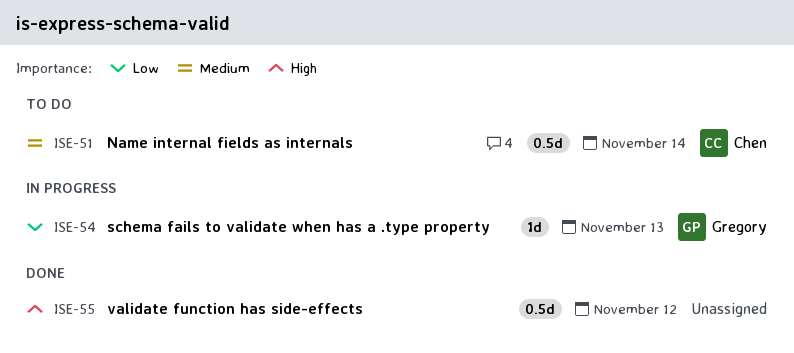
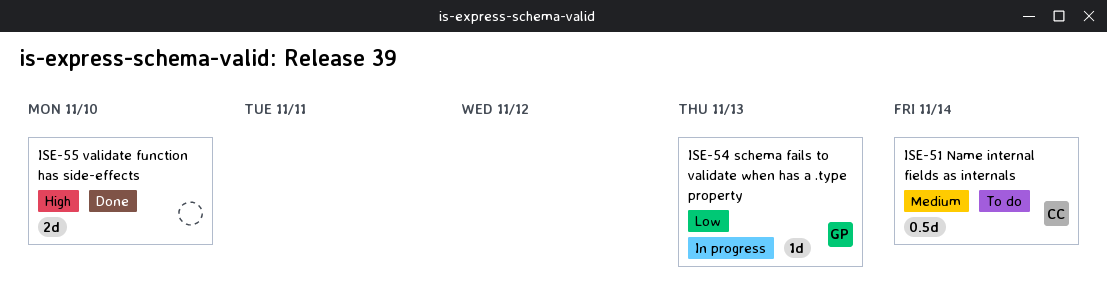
ISE-55, estimate: 0.5d -> 2d
ISE-55, due: Nov 12 -> Nov 10

